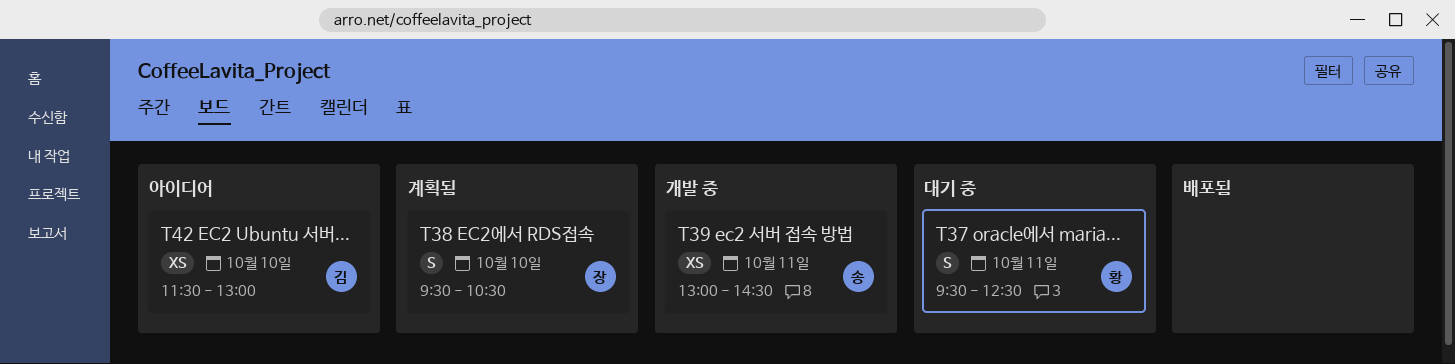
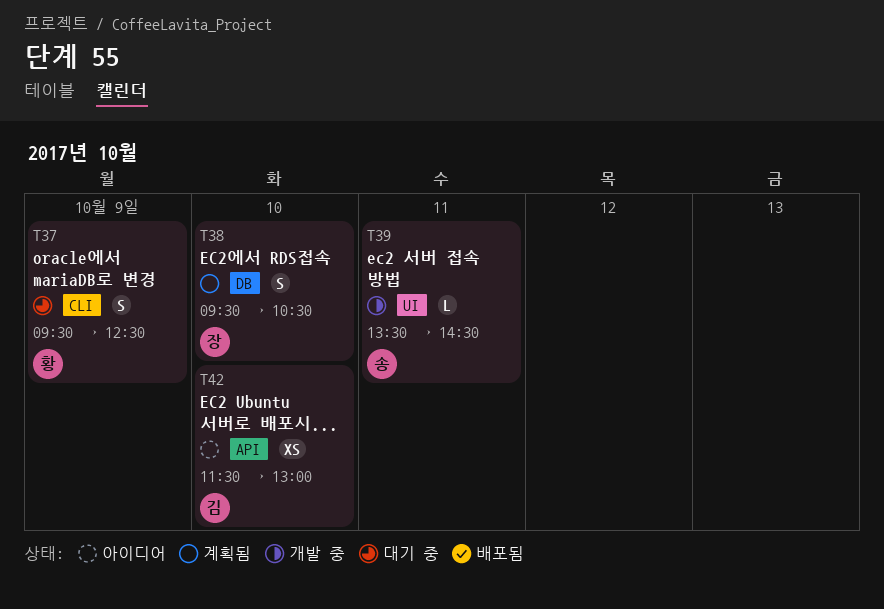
T37, day: Oct 11 -> Oct 9
T39, estimate: XS -> L
T39, begins: 13:00 -> 13:30

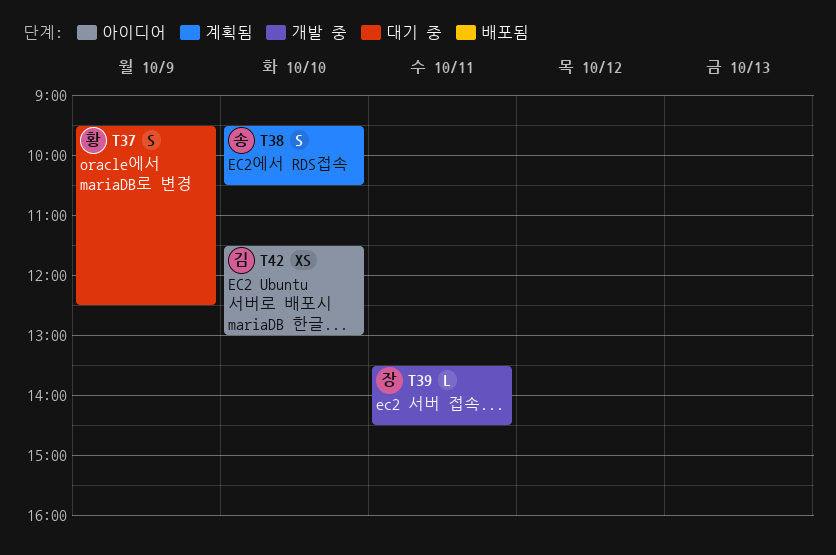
T38, owner: 장 -> 송
T39, owner: 송 -> 장

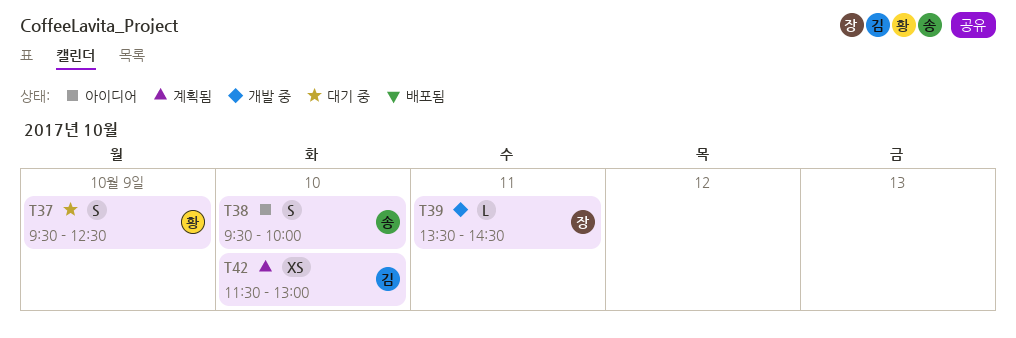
T38, status: 계획됨 -> 아이디어
T38, ends: 10:30 -> 10:00
T42, status: 아이디어 -> 계획됨

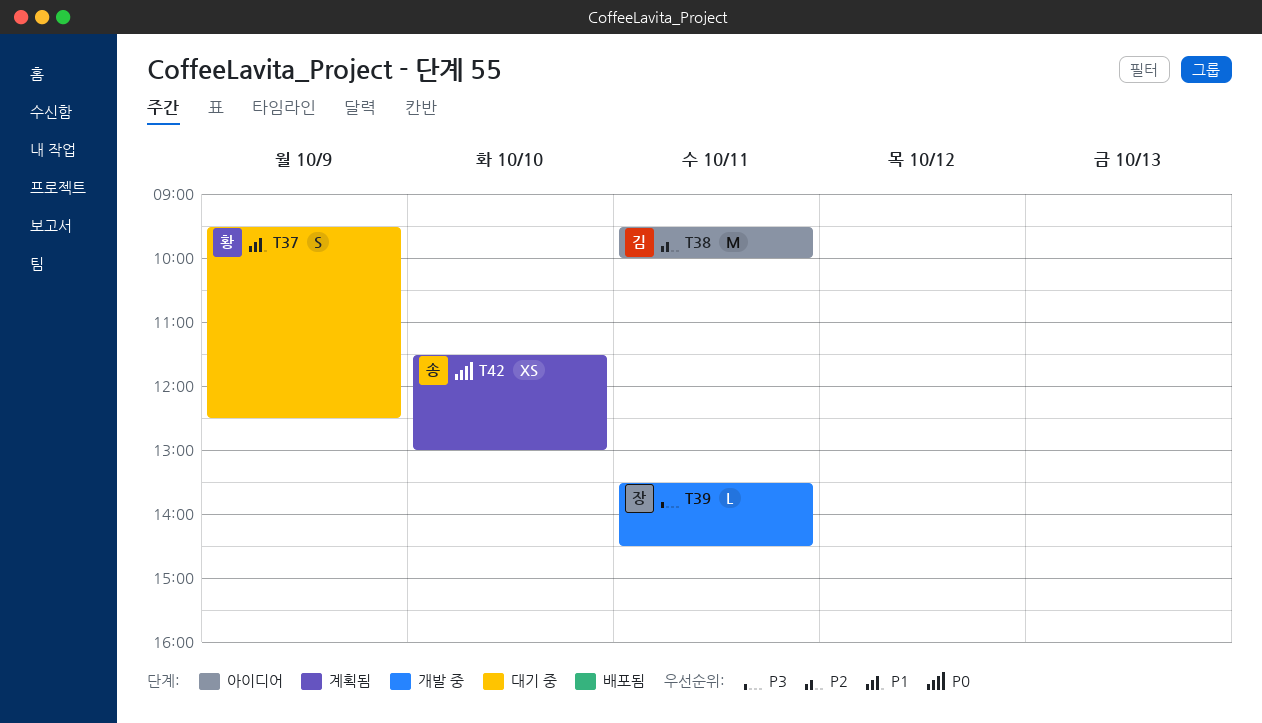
T38, owner: 송 -> 김
T38, estimate: S -> M
T38, day: Oct 10 -> Oct 11
T42, owner: 김 -> 송

